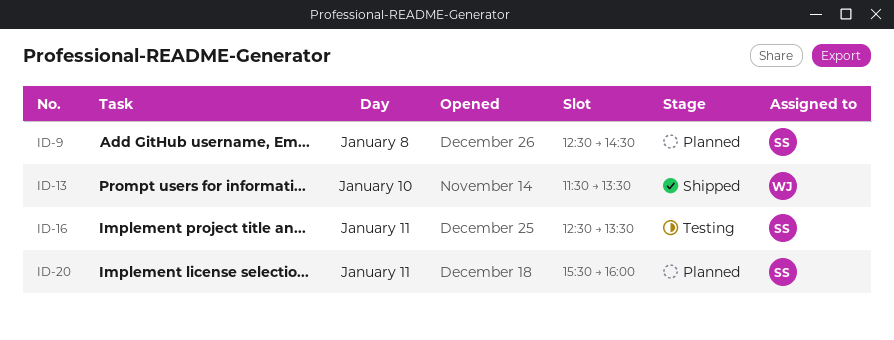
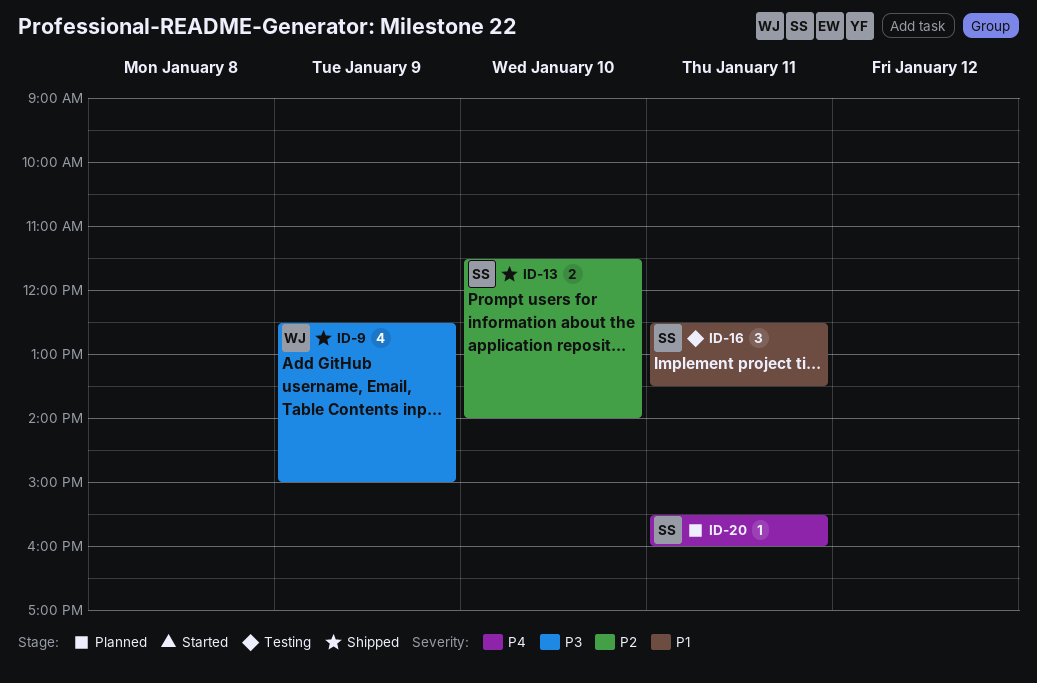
ID-9, status: Planned -> Shipped
ID-9, owner: SS -> WJ
ID-9, day: Jan 8 -> Jan 9
ID-9, ends: 14:30 -> 15:00
ID-13, owner: WJ -> SS
ID-13, ends: 13:30 -> 14:00

